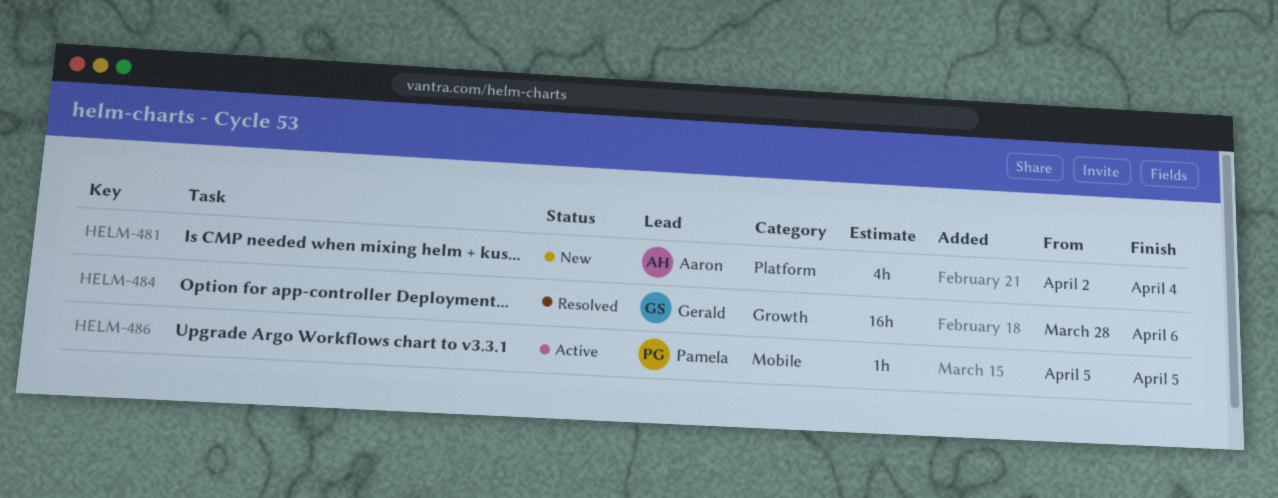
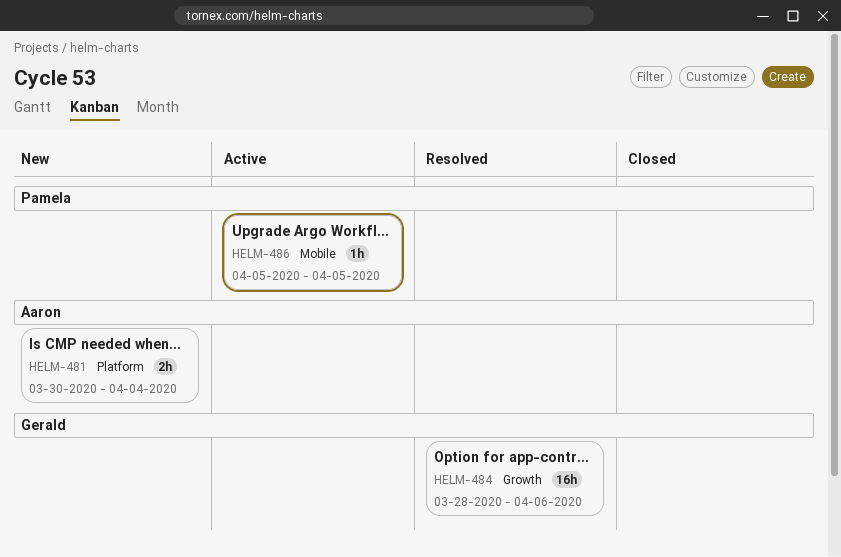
HELM-481, estimate: 4h -> 2h
HELM-481, start: Apr 2 -> Mar 30

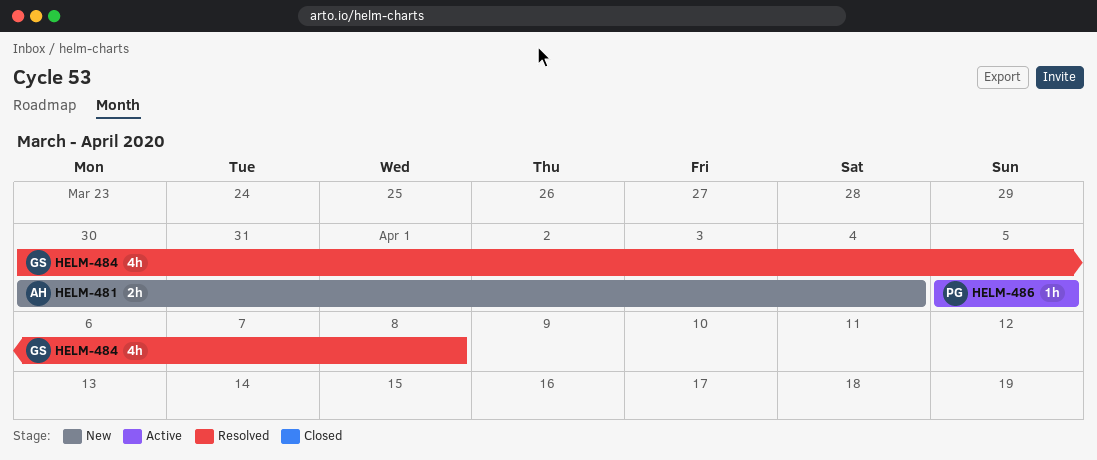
HELM-484, estimate: 16h -> 4h
HELM-484, start: Mar 28 -> Mar 30
HELM-484, due: Apr 6 -> Apr 8

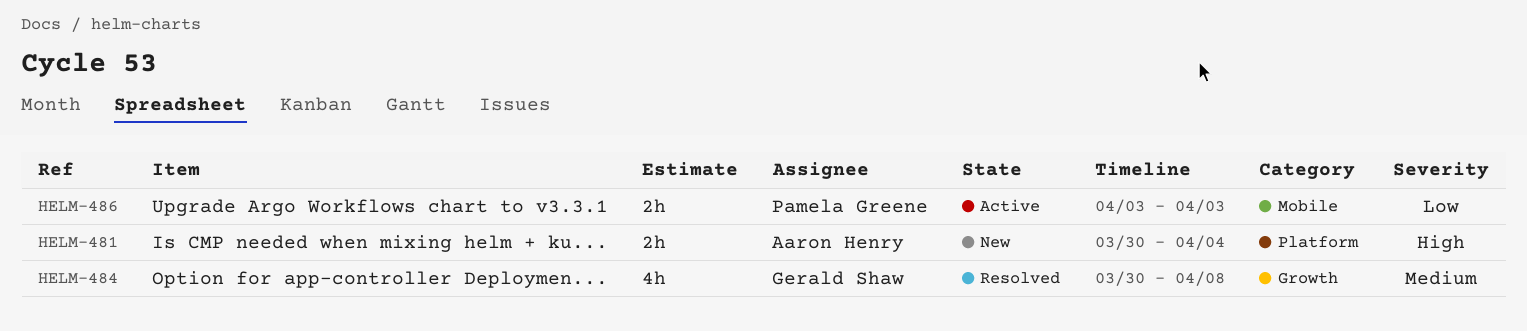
HELM-486, estimate: 1h -> 2h
HELM-486, start: Apr 5 -> Apr 3
HELM-486, due: Apr 5 -> Apr 3

